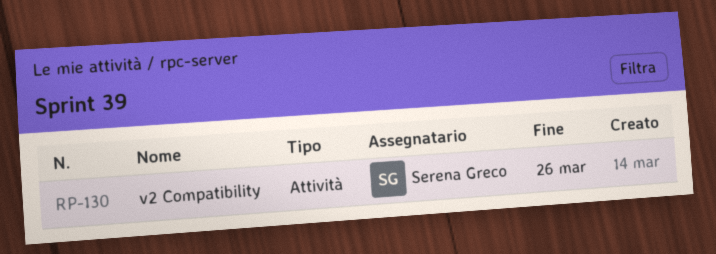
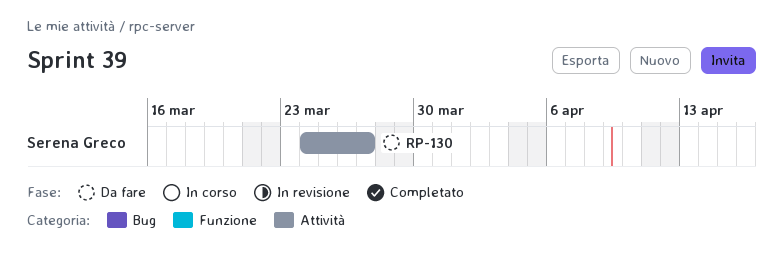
RP-130, due: Mar 26 -> Mar 27

